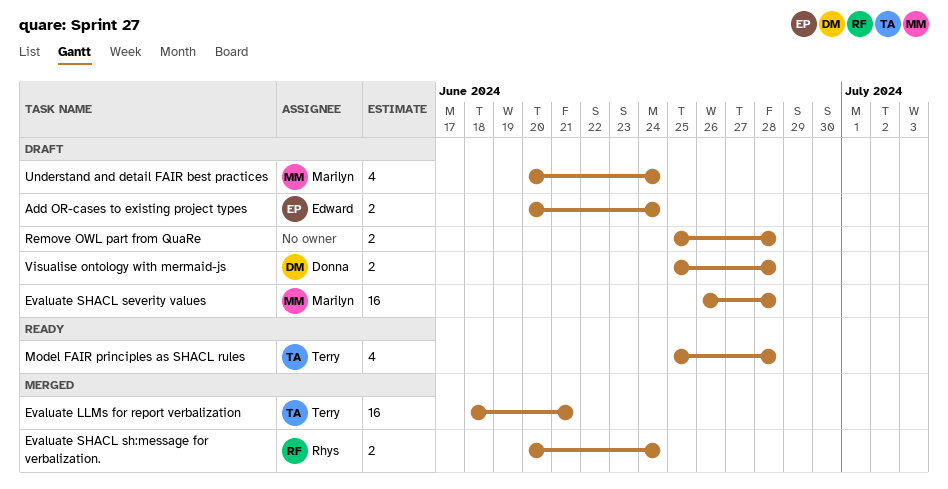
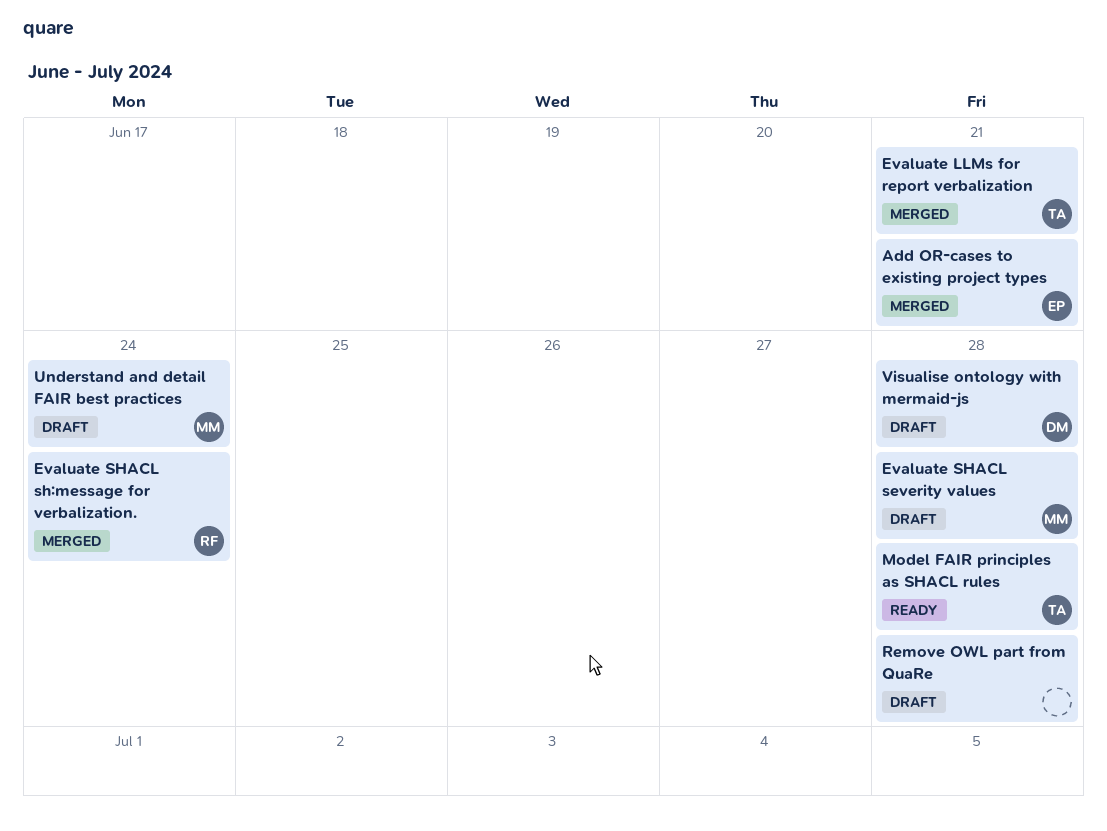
Add OR-cases to existing project types, status: Draft -> Merged
Add OR-cases to existing project types, due: Jun 24 -> Jun 21

